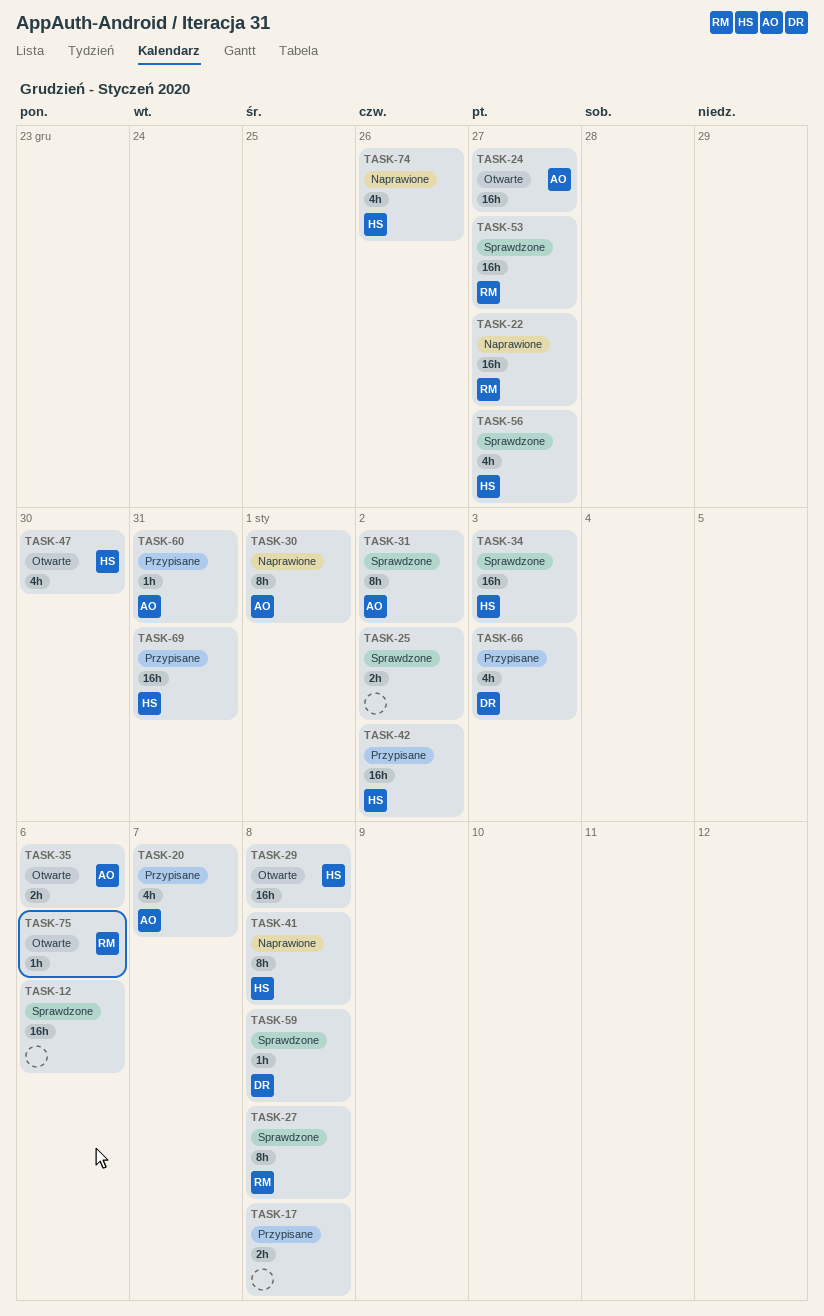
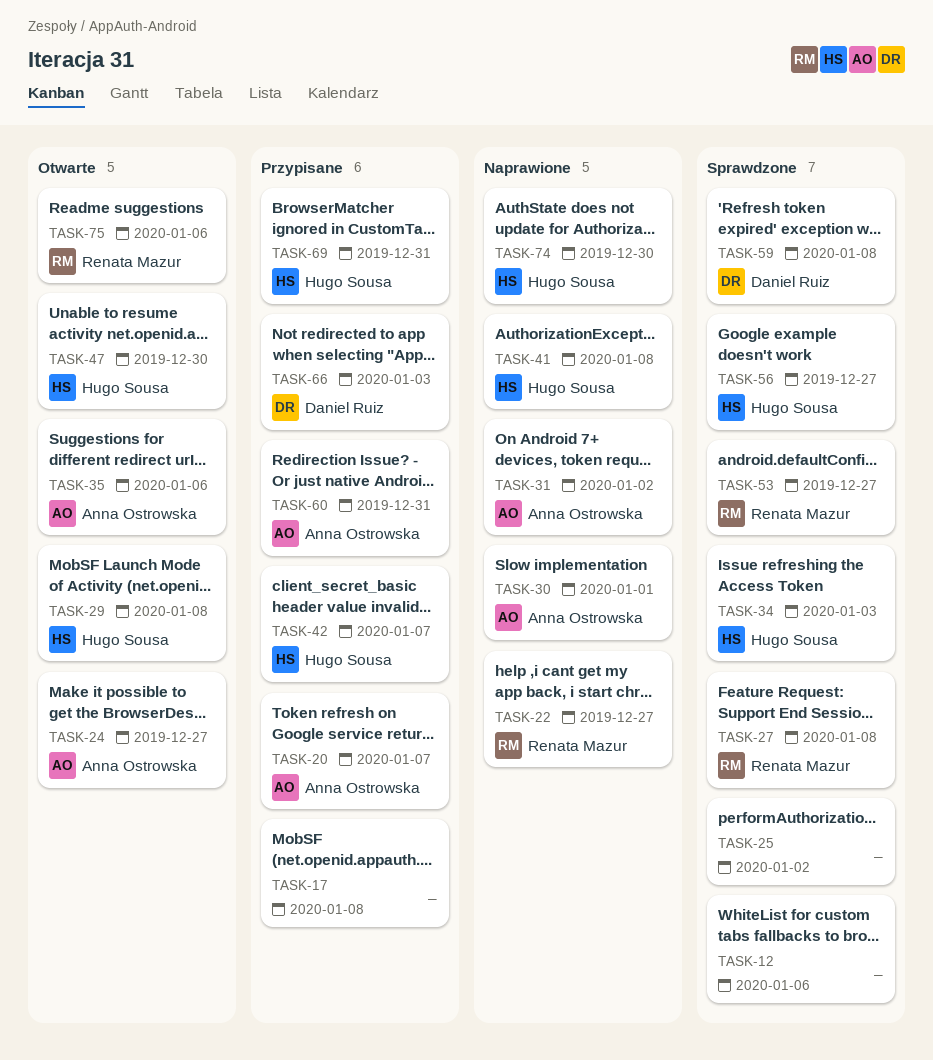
TASK-31, status: Sprawdzone -> Naprawione
TASK-42, due: Jan 2 -> Jan 7
TASK-74, due: Dec 26 -> Dec 30

